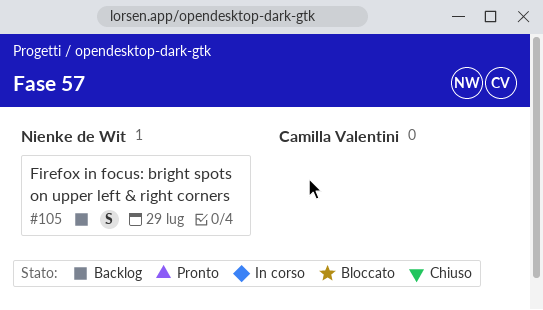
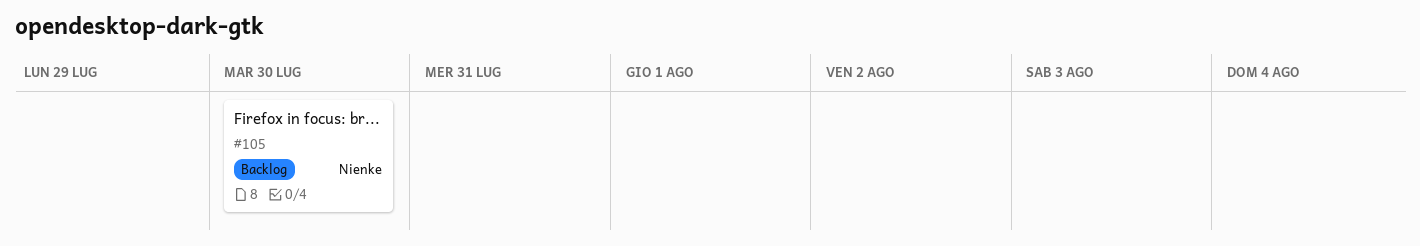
#105, due: Jul 29 -> Jul 30

